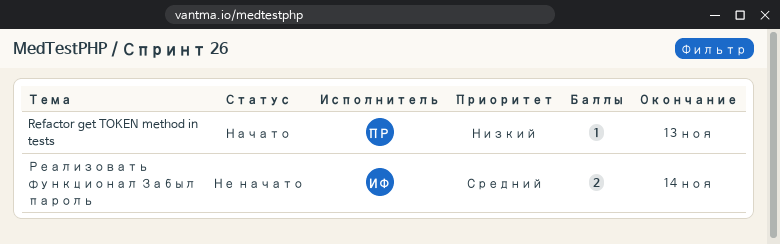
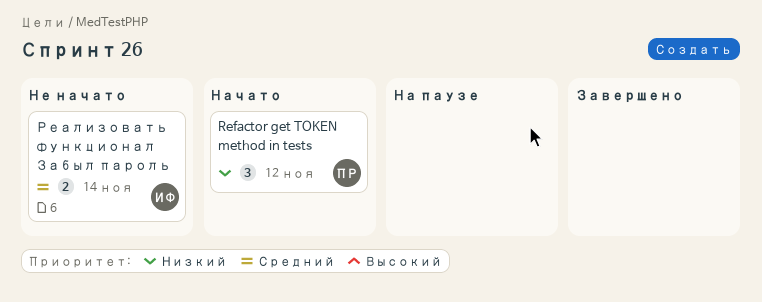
Refactor get TOKEN method in tests, estimate: 1 -> 3
Refactor get TOKEN method in tests, due: Nov 13 -> Nov 12

